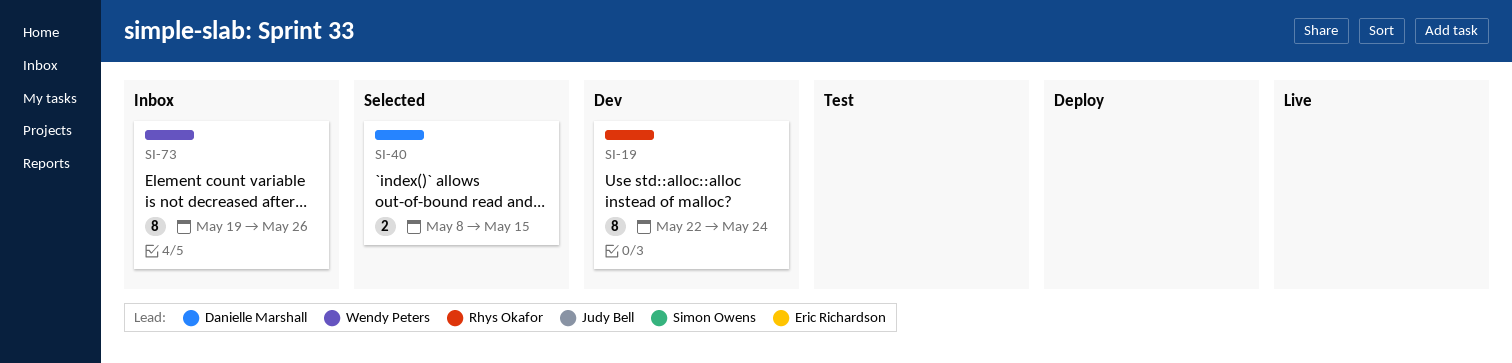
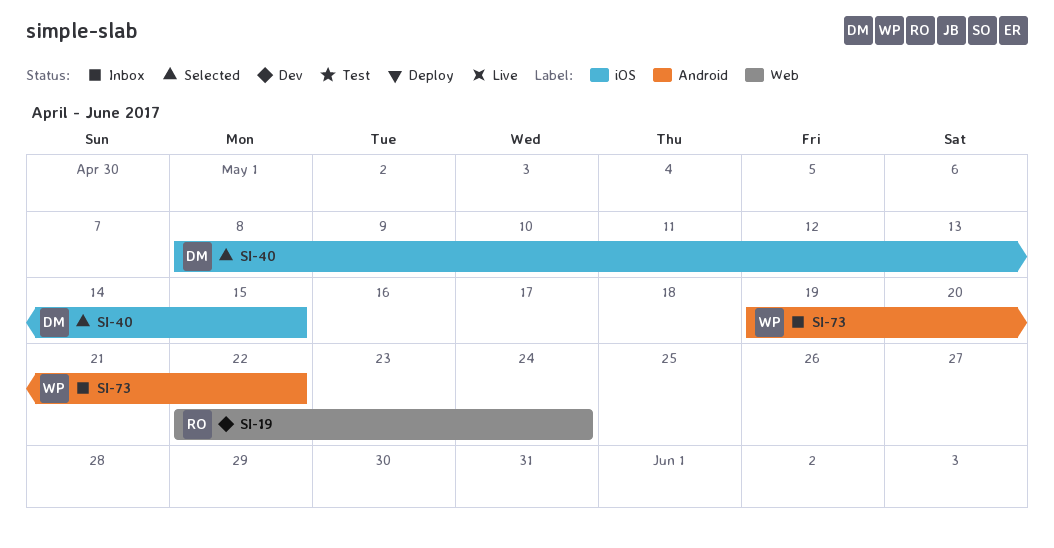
SI-73, due: May 26 -> May 22

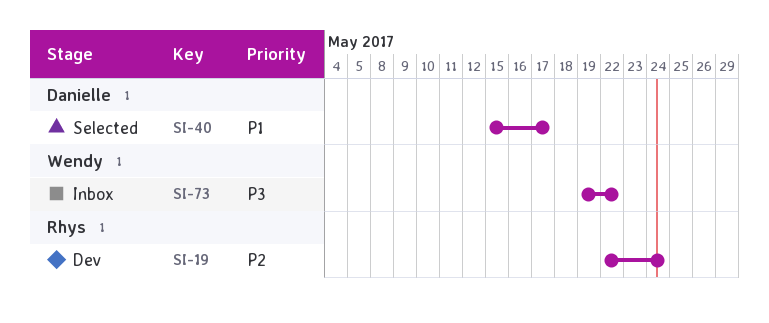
SI-40, start: May 8 -> May 15
SI-40, due: May 15 -> May 17

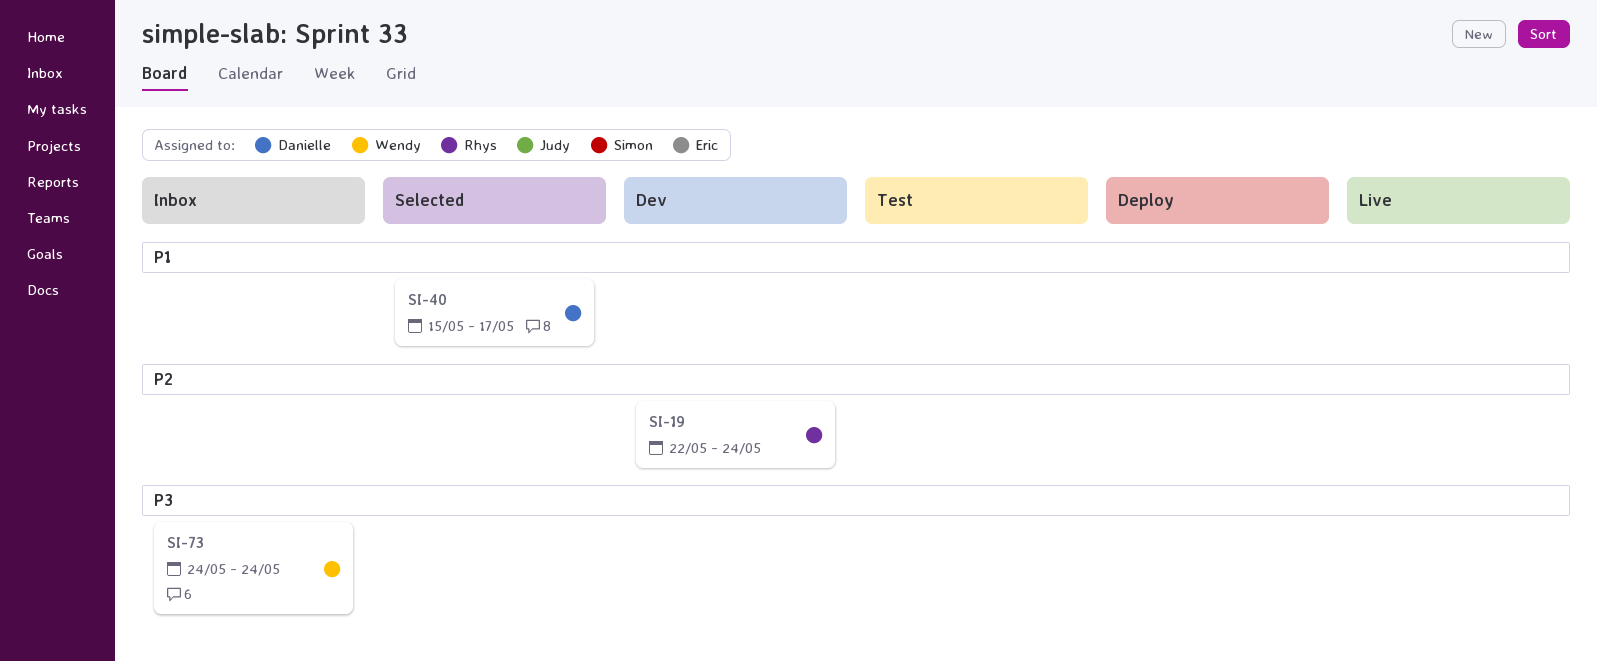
SI-73, start: May 19 -> May 24
SI-73, due: May 22 -> May 24

